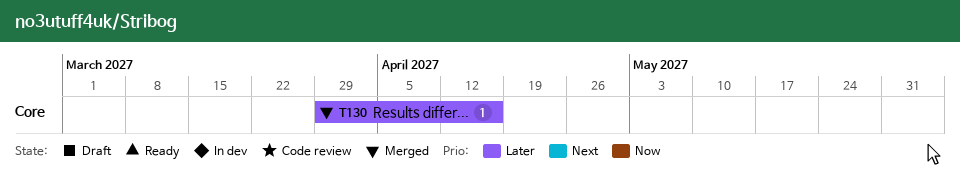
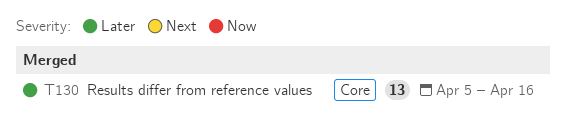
T130, estimate: 1 -> 13
T130, start: Mar 29 -> Apr 5

